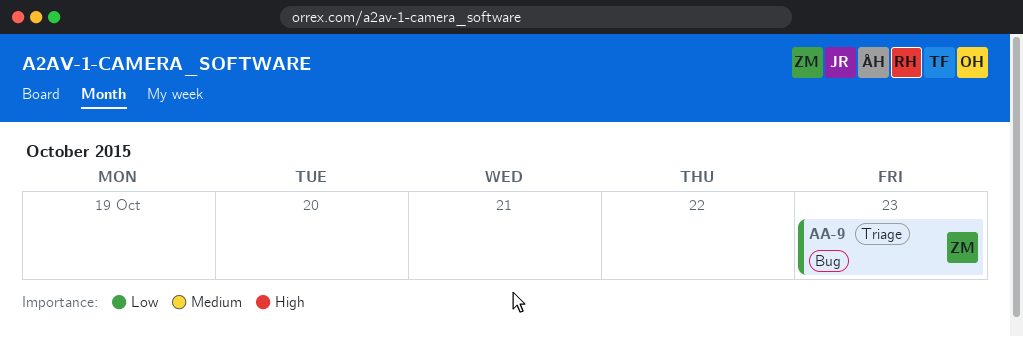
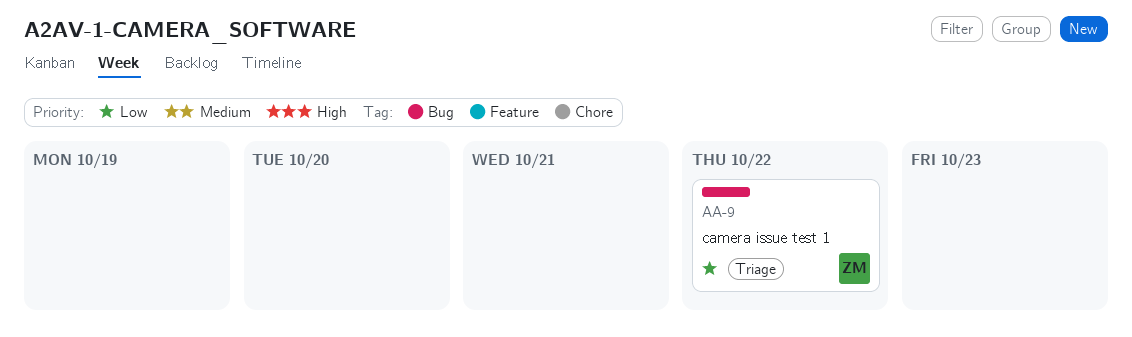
AA-9, due: Oct 23 -> Oct 22

